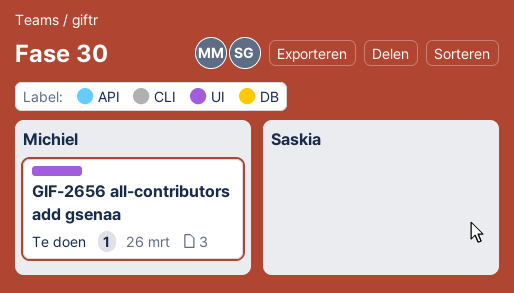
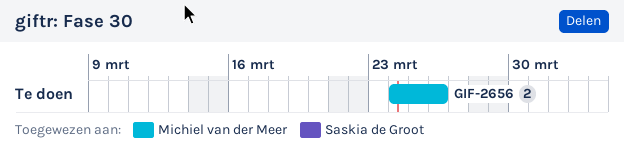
GIF-2656, estimate: 1 -> 2

